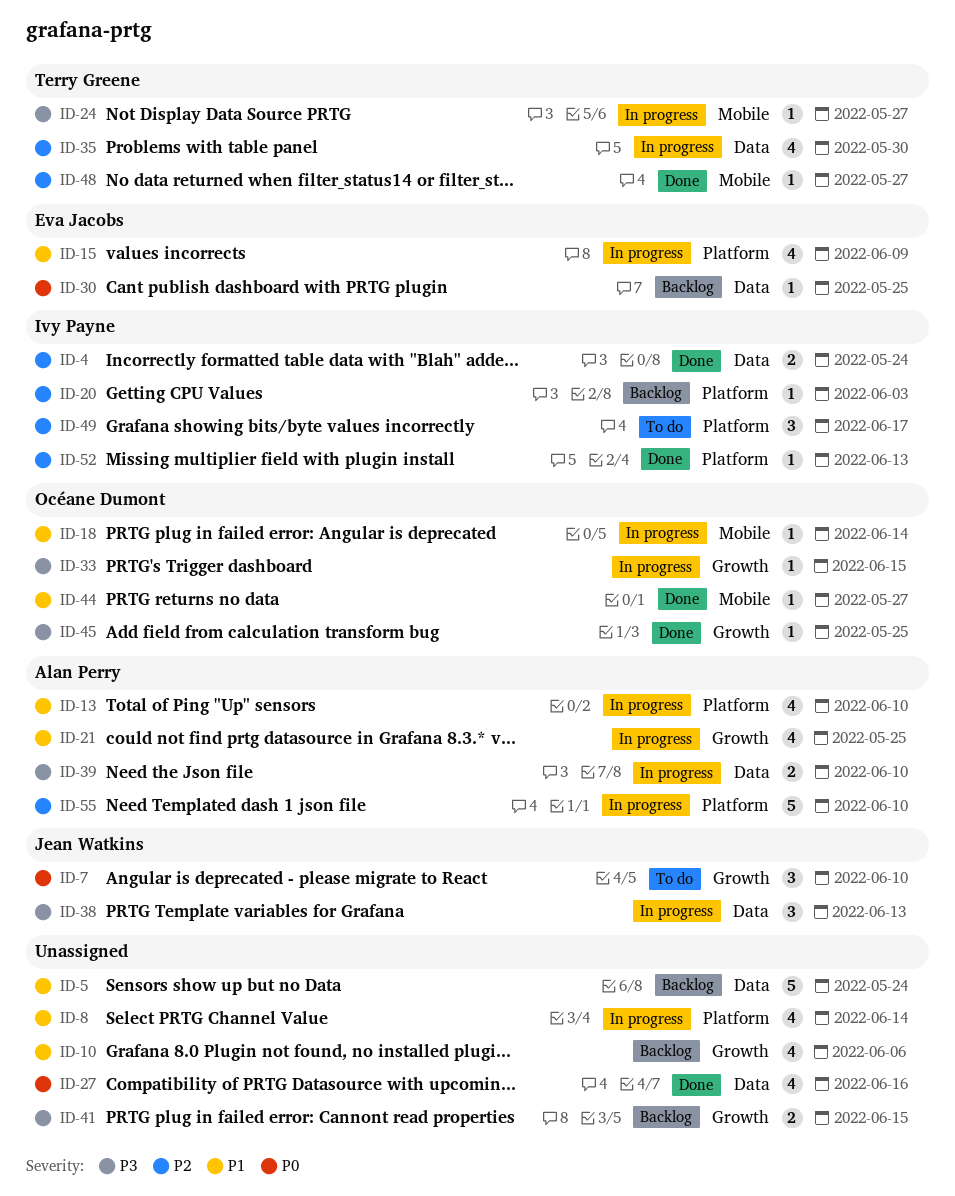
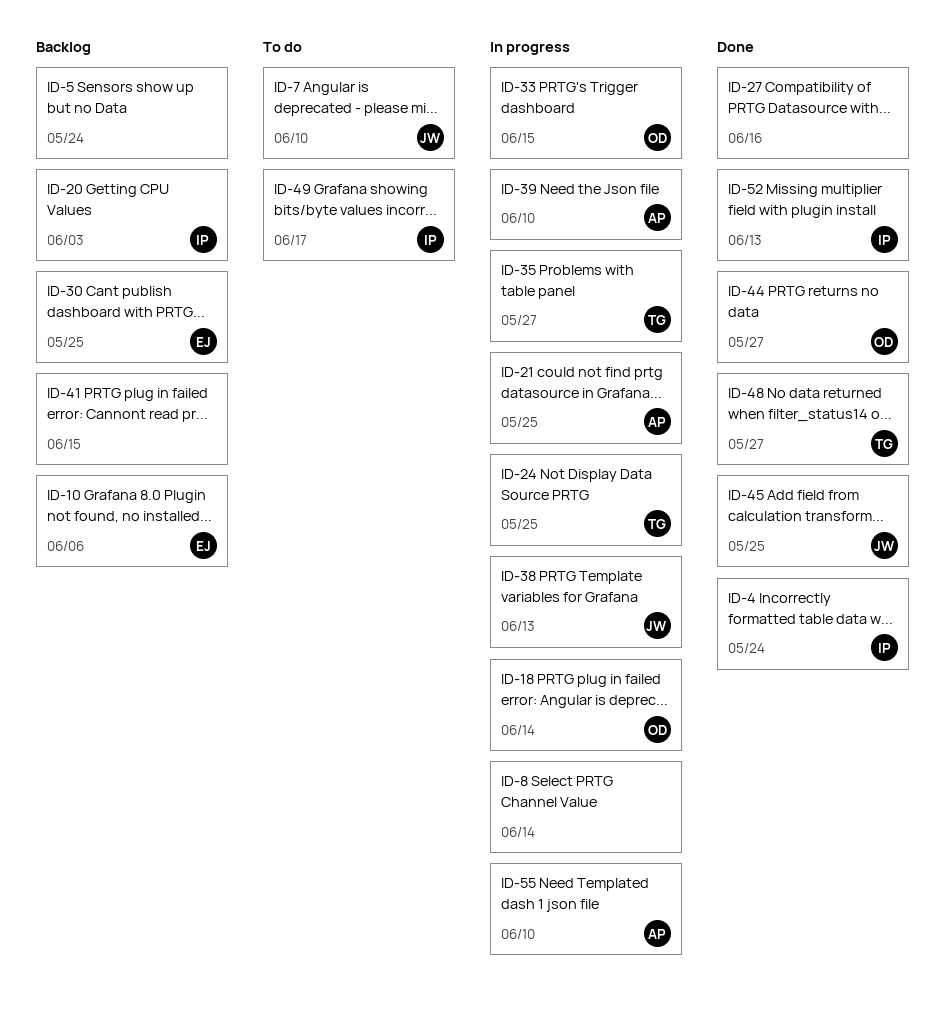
ID-10, owner: none -> Eva Jacobs
ID-13: present -> none
ID-15: present -> none
ID-24, due: May 27 -> May 25
ID-35, due: May 30 -> May 27
ID-45, owner: Océane Dumont -> Jean Watkins

